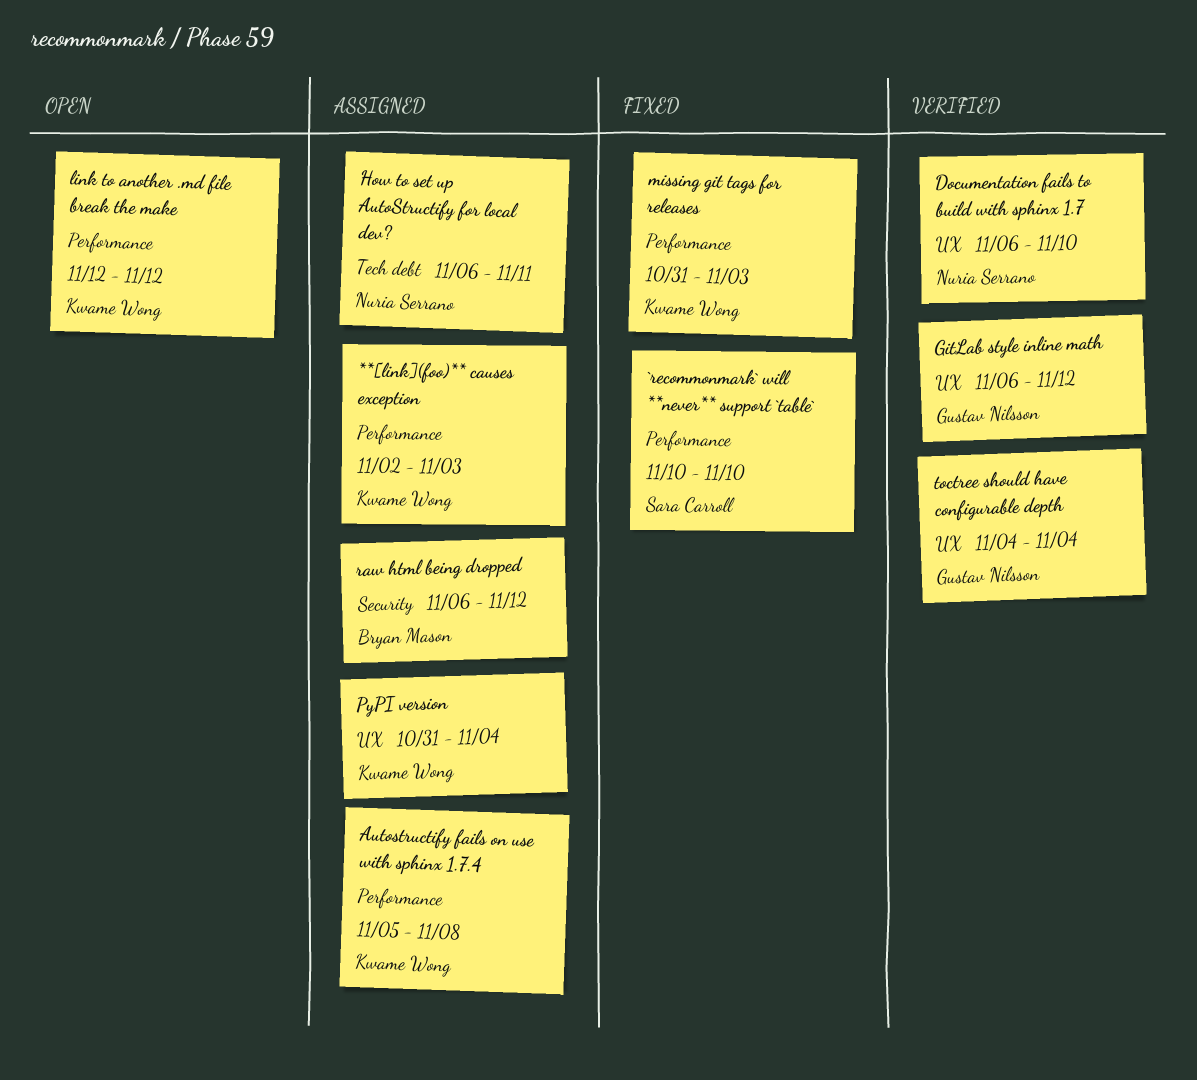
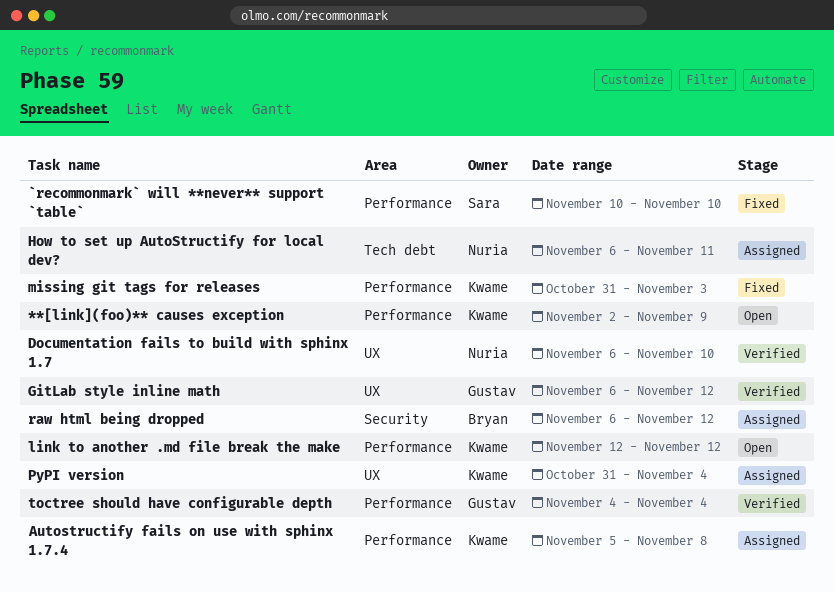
**[link](foo)** causes exception, status: Assigned -> Open
**[link](foo)** causes exception, due: Nov 3 -> Nov 9
toctree should have configurable depth, label: UX -> Performance

